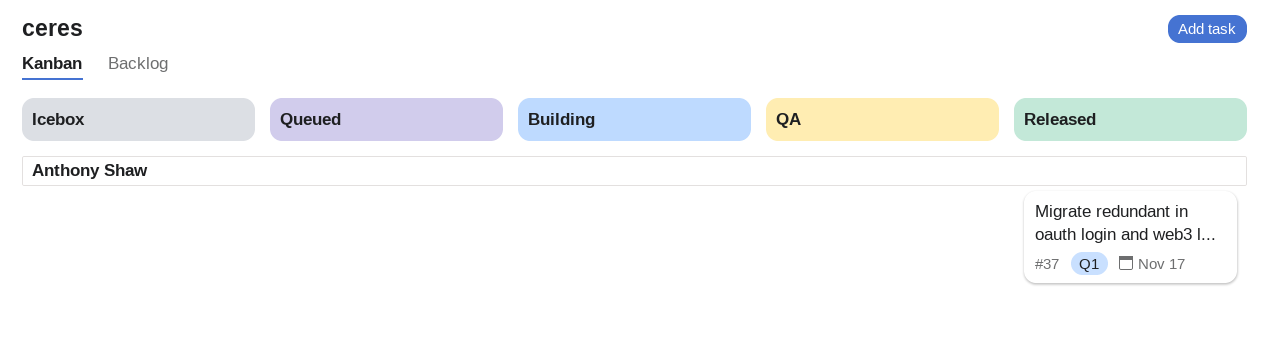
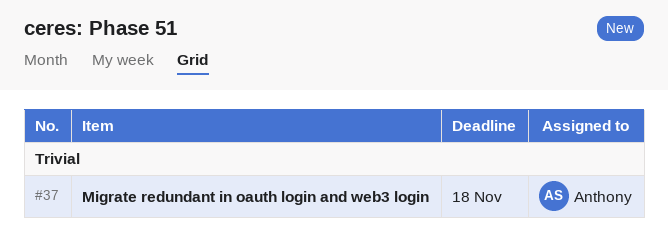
#37, due: Nov 17 -> Nov 18

